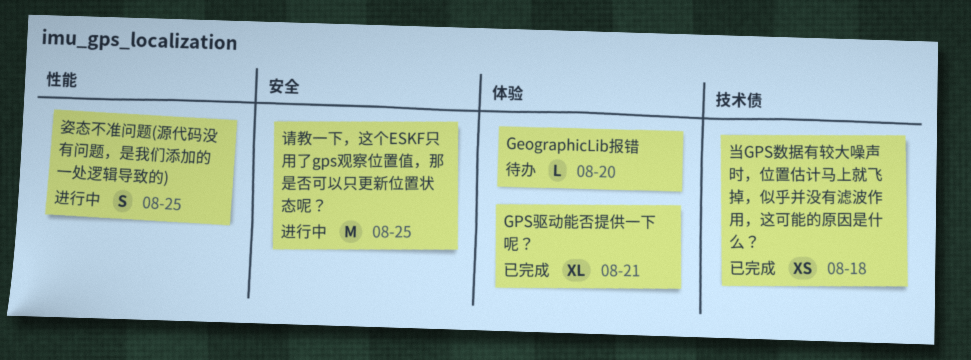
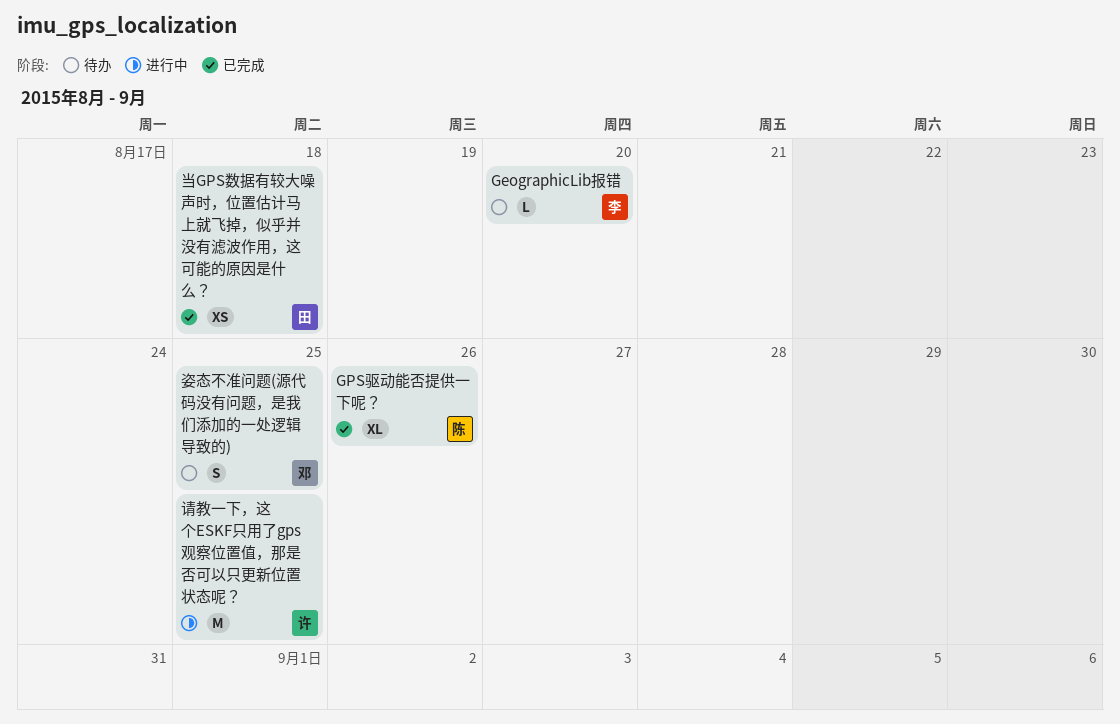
GPS驱动能否提供一下呢？, due: Aug 21 -> Aug 26
姿态不准问题(源代码没有问题，是我们添加的一处逻辑导致的), status: 进行中 -> 待办

